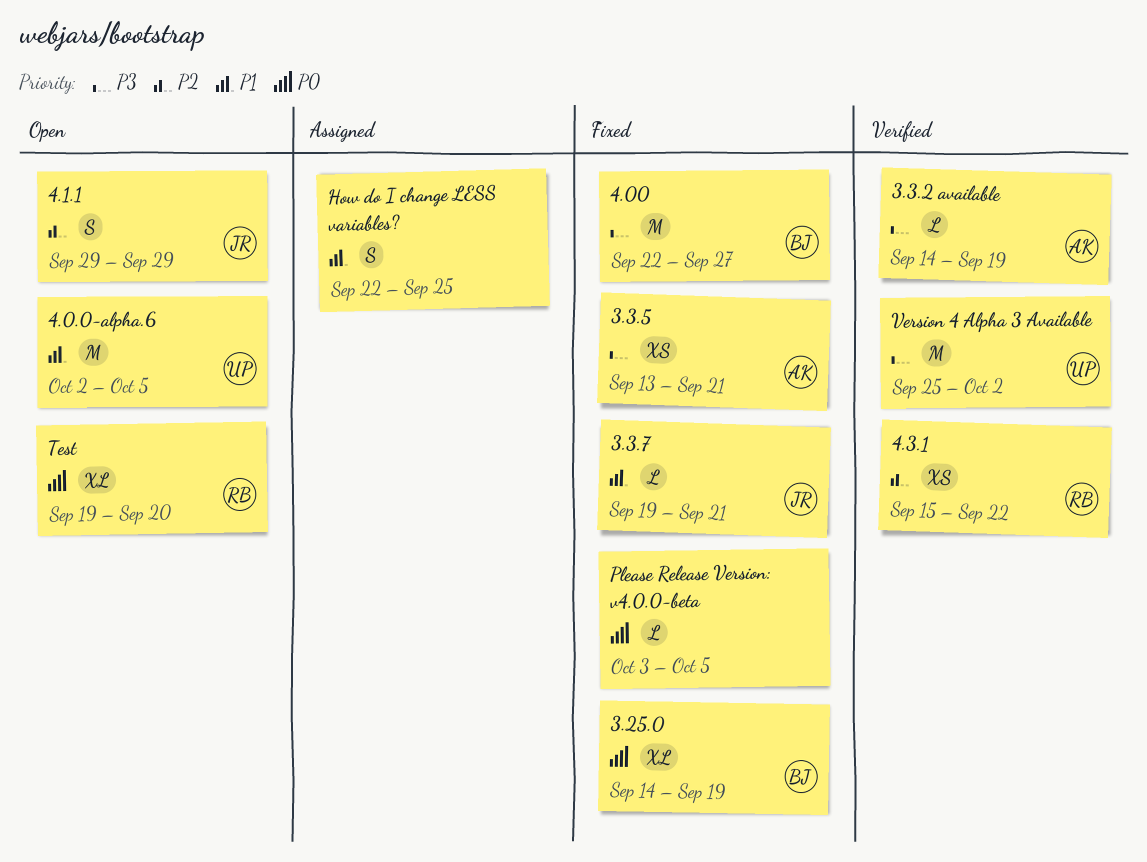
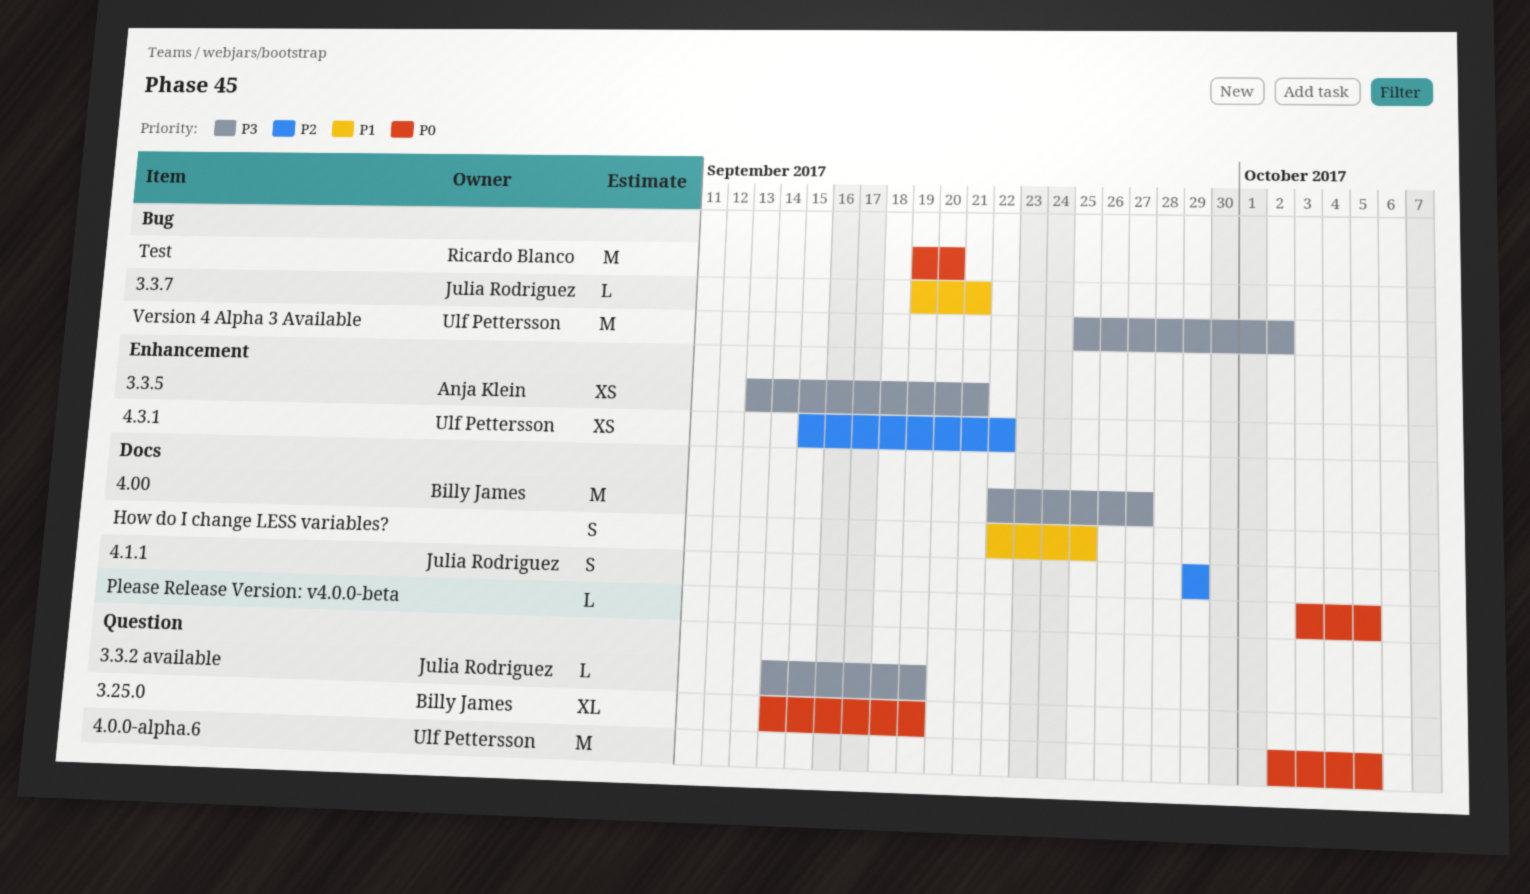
3.3.2 available, owner: Anja Klein -> Julia Rodriguez
4.0.0-alpha.6, priority: P1 -> P0
4.3.1, owner: Ricardo Blanco -> Ulf Pettersson
Test, estimate: XL -> M

